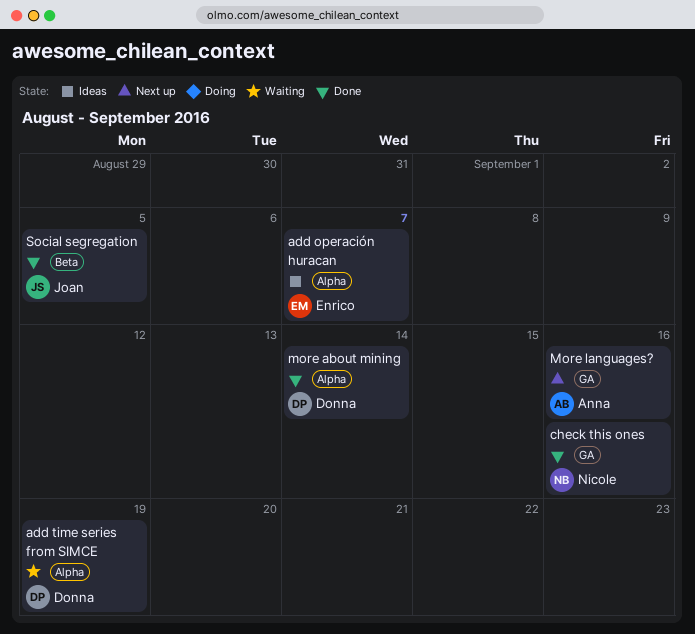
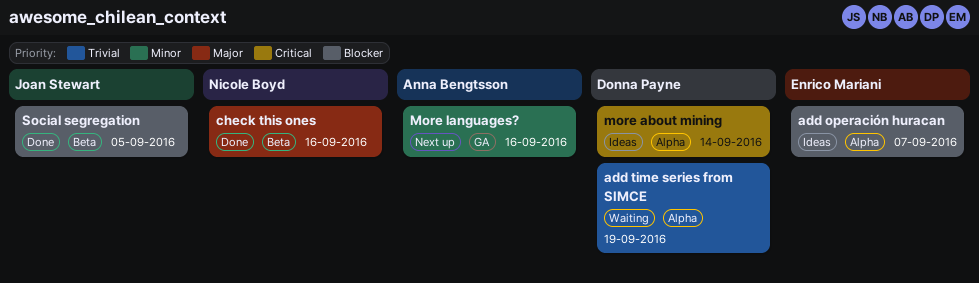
check this ones, label: GA -> Beta
more about mining, status: Done -> Ideas

